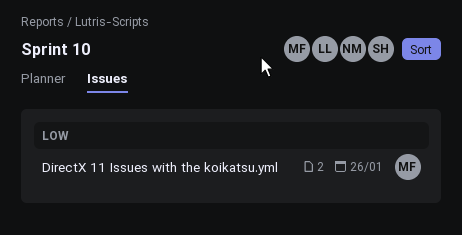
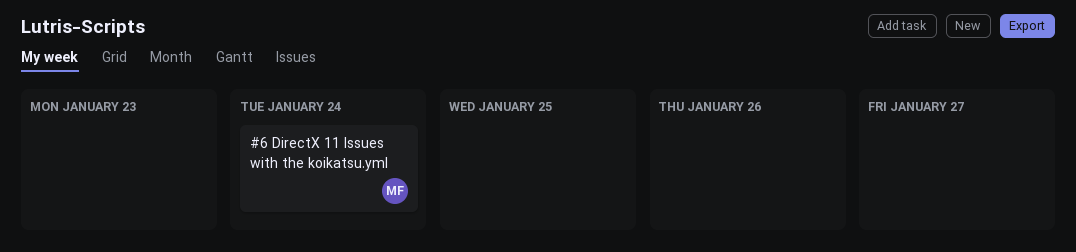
DirectX 11 Issues with the koikatsu.yml, due: Jan 26 -> Jan 24

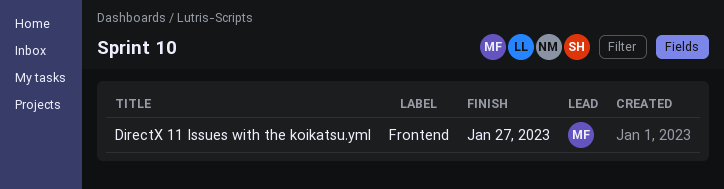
DirectX 11 Issues with the koikatsu.yml, due: Jan 24 -> Jan 27

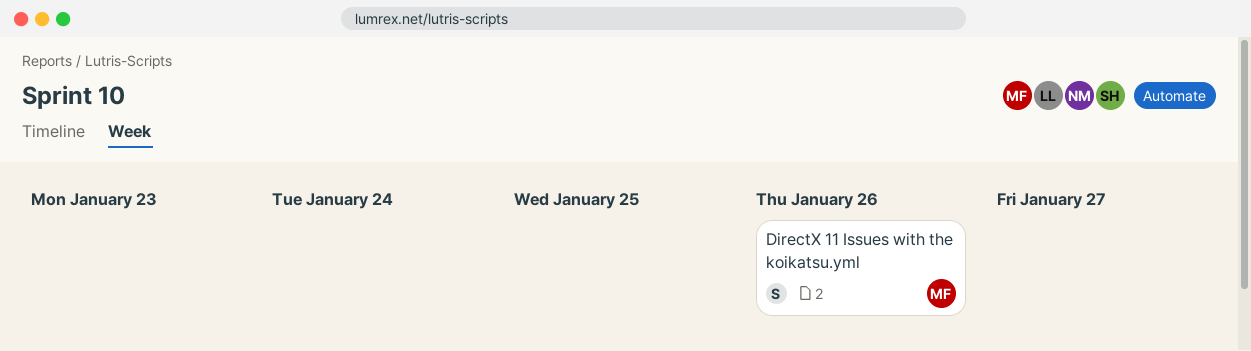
DirectX 11 Issues with the koikatsu.yml, due: Jan 27 -> Jan 26

